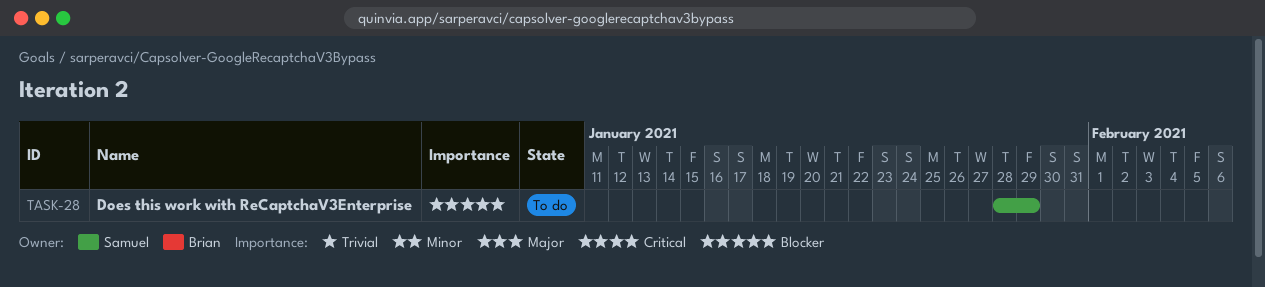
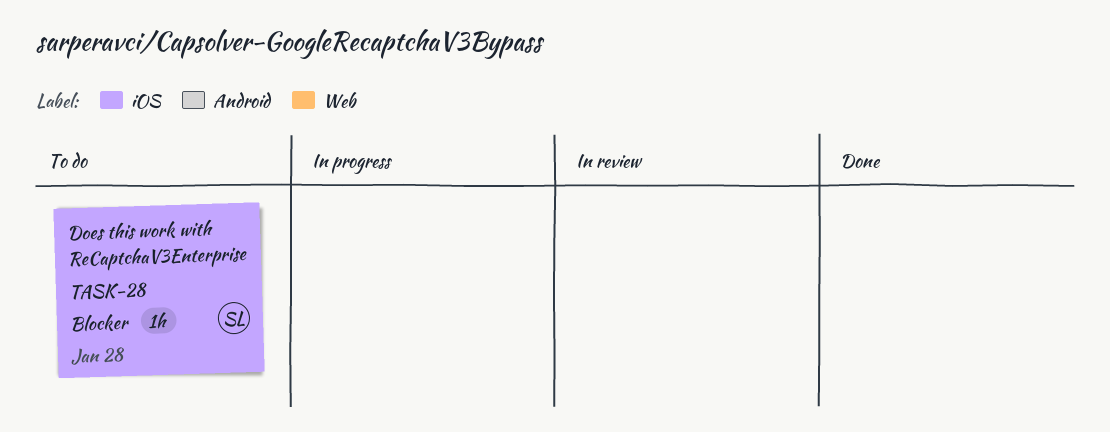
TASK-28, due: Jan 29 -> Jan 28

